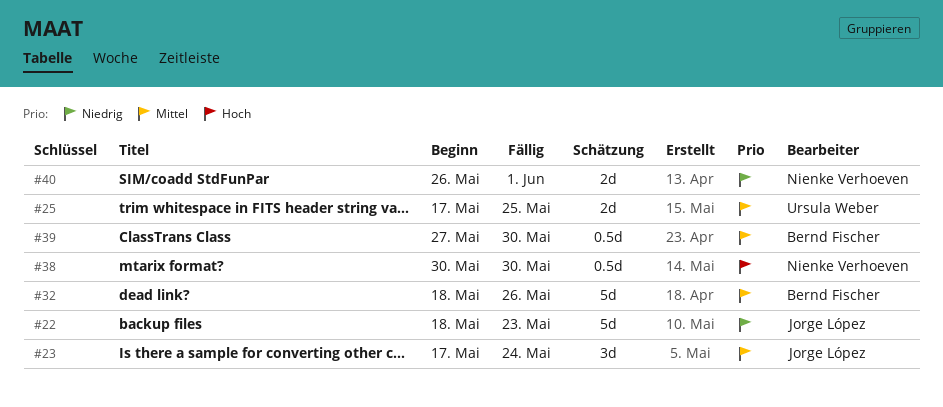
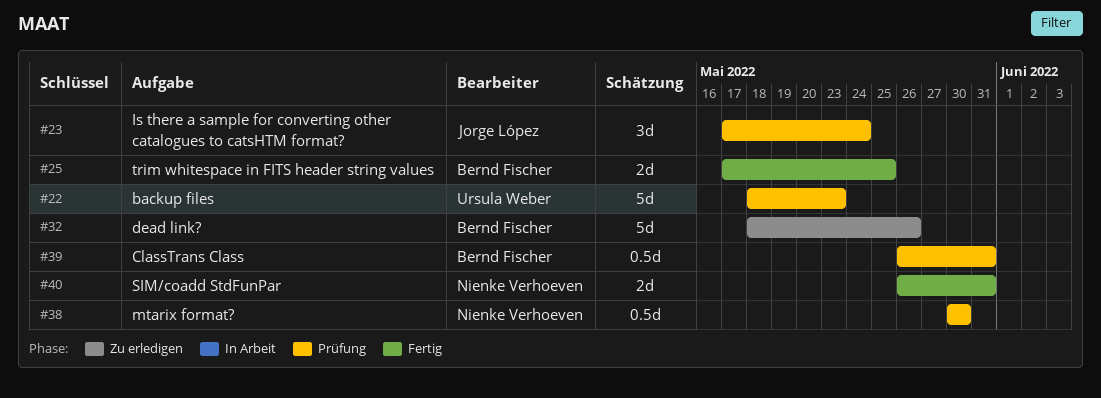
#22, owner: Jorge López -> Ursula Weber
#25, owner: Ursula Weber -> Bernd Fischer
#39, start: May 27 -> May 26
#39, due: May 30 -> May 31
#40, due: Jun 1 -> May 31

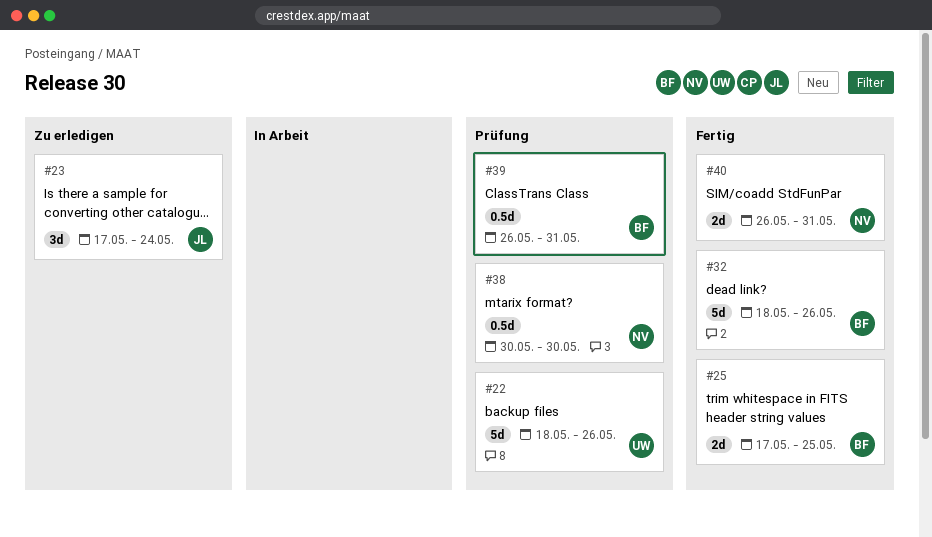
#22, due: May 23 -> May 26
#23, status: Prüfung -> Zu erledigen
#32, status: Zu erledigen -> Fertig

